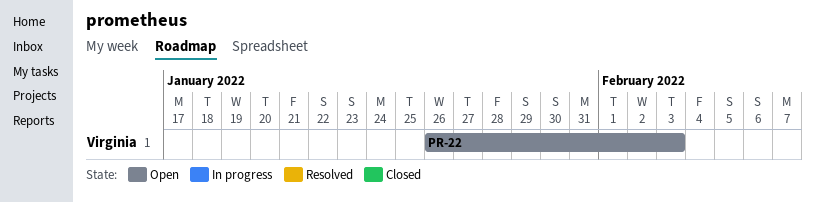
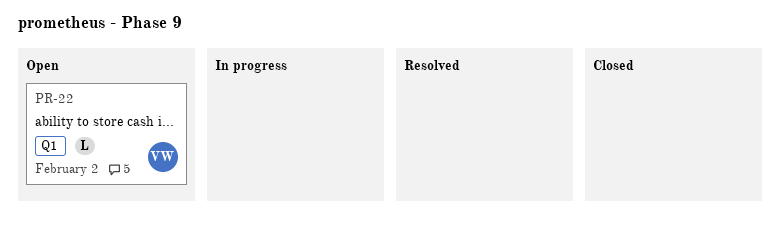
PR-22, due: Feb 3 -> Feb 2

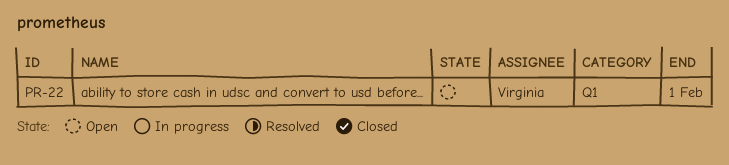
PR-22, due: Feb 2 -> Feb 1

